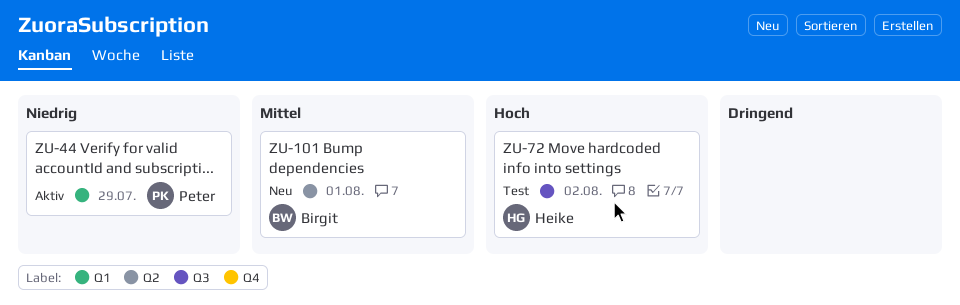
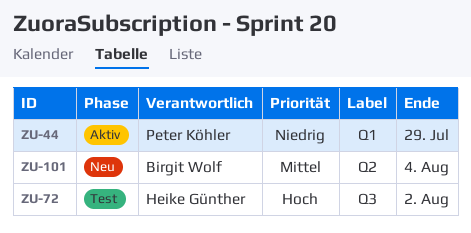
ZU-101, due: Aug 1 -> Aug 4

